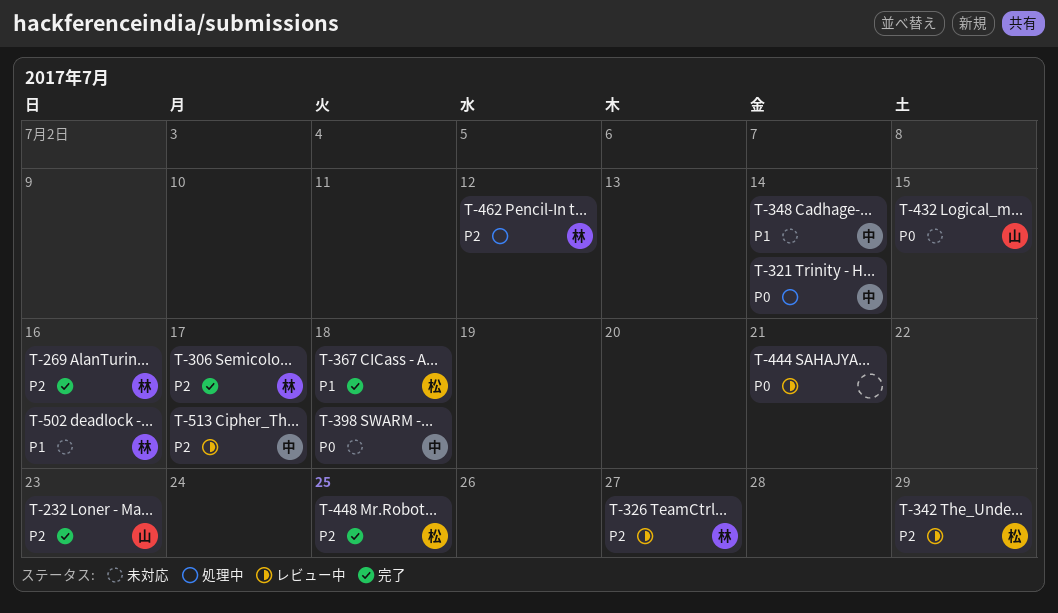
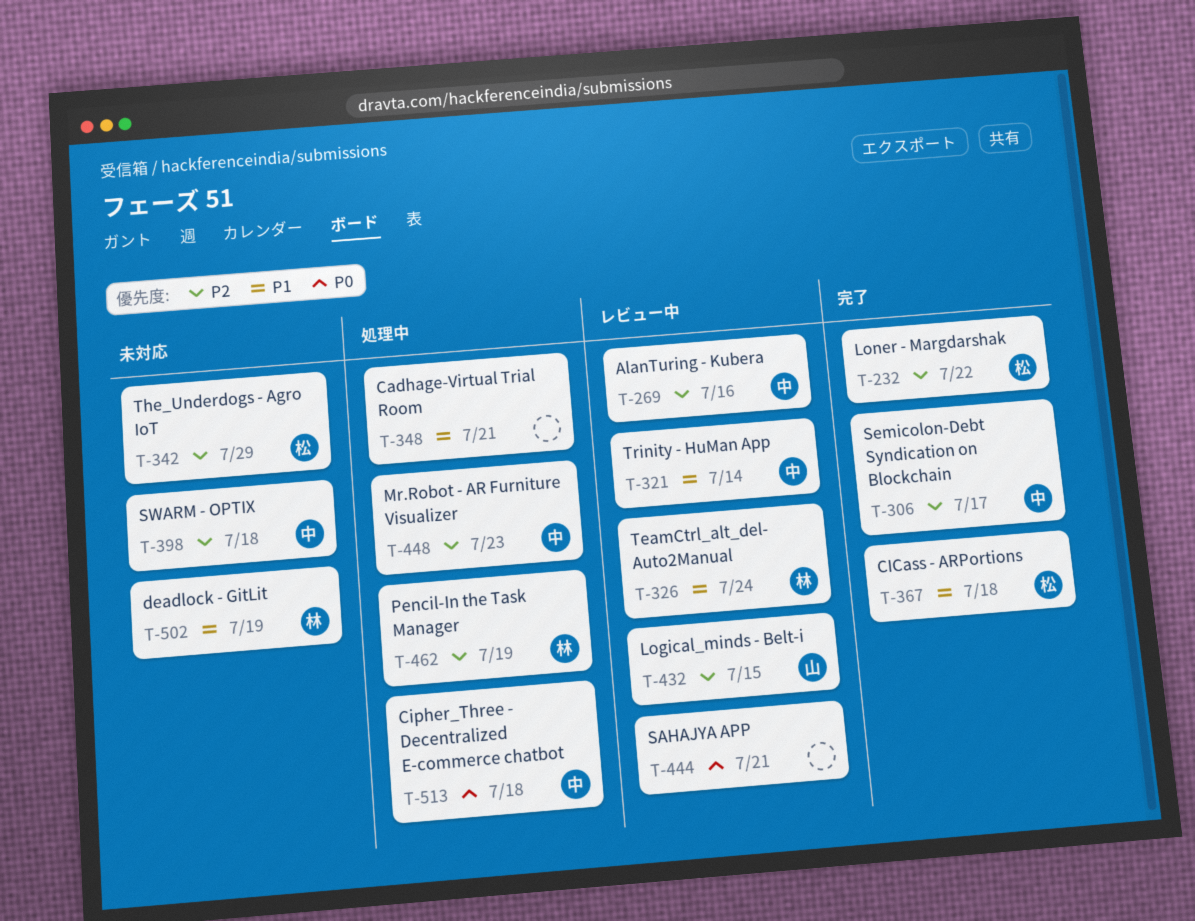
T-232, owner: 山 -> 松
T-232, due: Jul 23 -> Jul 22
T-269, status: 完了 -> レビュー中
T-269, owner: 林 -> 中
T-306, owner: 林 -> 中
T-321, status: 処理中 -> レビュー中
T-321, priority: P0 -> P1
T-326, priority: P2 -> P1
T-326, due: Jul 27 -> Jul 24
T-342, status: レビュー中 -> 未対応
T-348, status: 未対応 -> 処理中
T-348, owner: 中 -> none
T-348, due: Jul 14 -> Jul 21
T-398, priority: P0 -> P2
T-432, status: 未対応 -> レビュー中
T-432, priority: P0 -> P2
T-448, status: 完了 -> 処理中
T-448, owner: 松 -> 中
T-448, due: Jul 25 -> Jul 23
T-462, due: Jul 12 -> Jul 19
T-502, due: Jul 16 -> Jul 19
T-513, status: レビュー中 -> 処理中
T-513, priority: P2 -> P0
T-513, due: Jul 17 -> Jul 18

